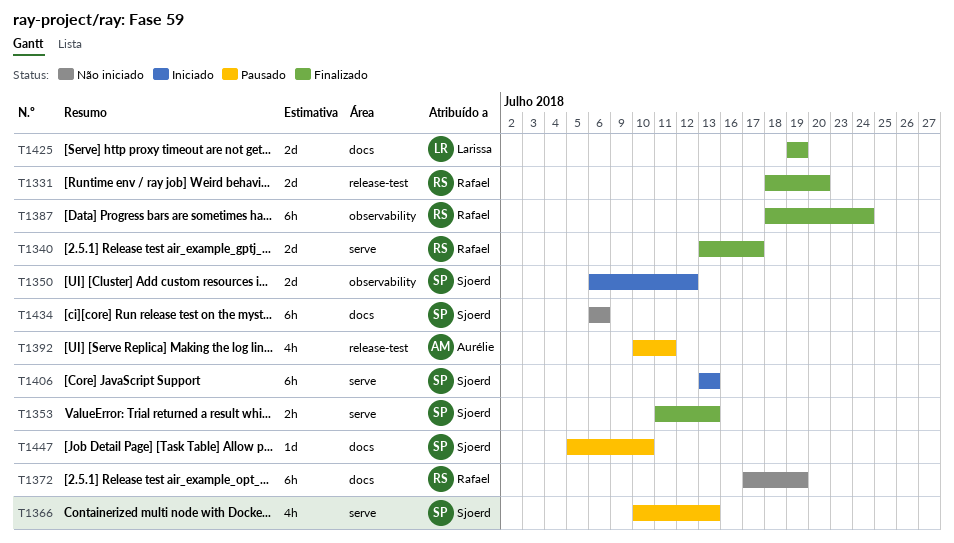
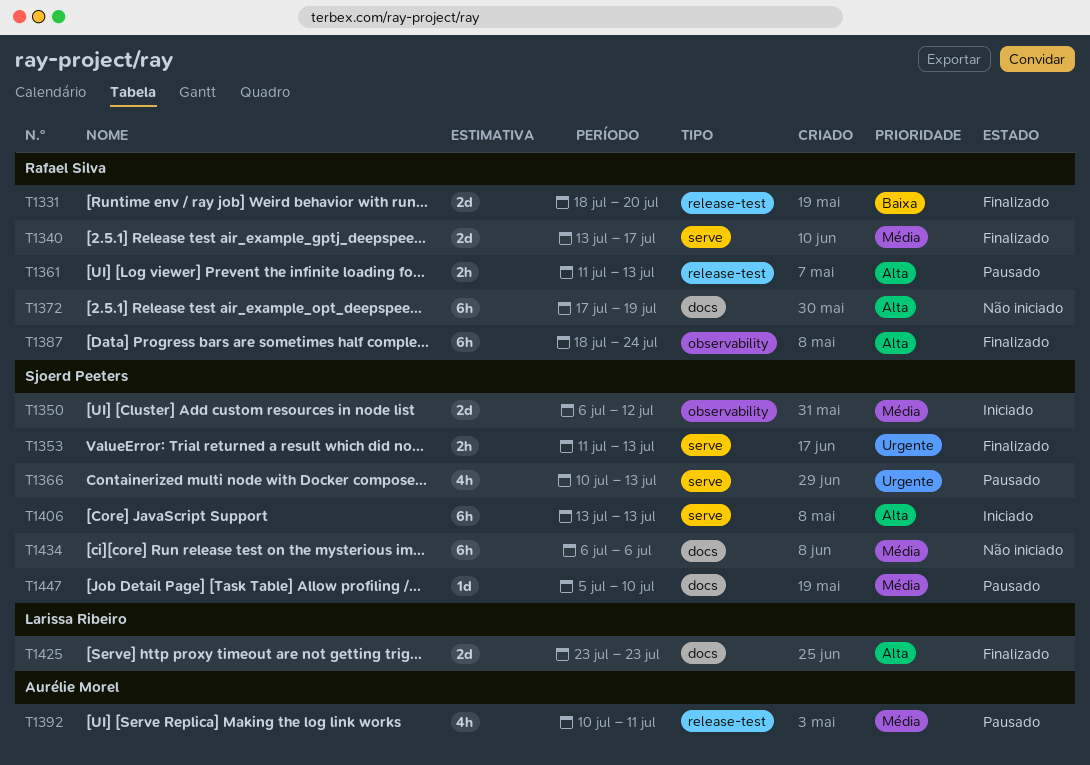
T1361: none -> present
T1425, start: Jul 19 -> Jul 23
T1425, due: Jul 19 -> Jul 23

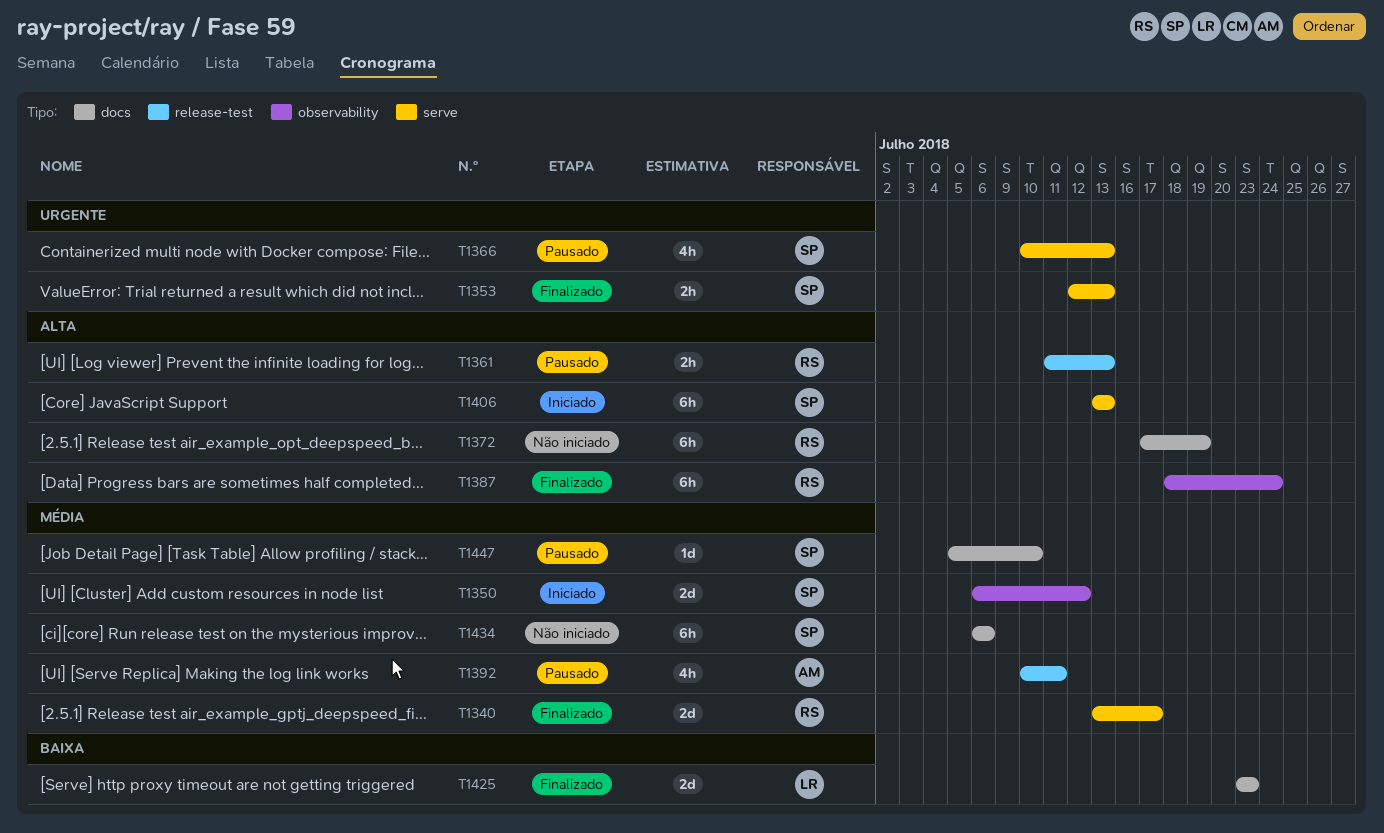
T1331: present -> none
T1353, start: Jul 11 -> Jul 12
T1425, priority: Alta -> Baixa

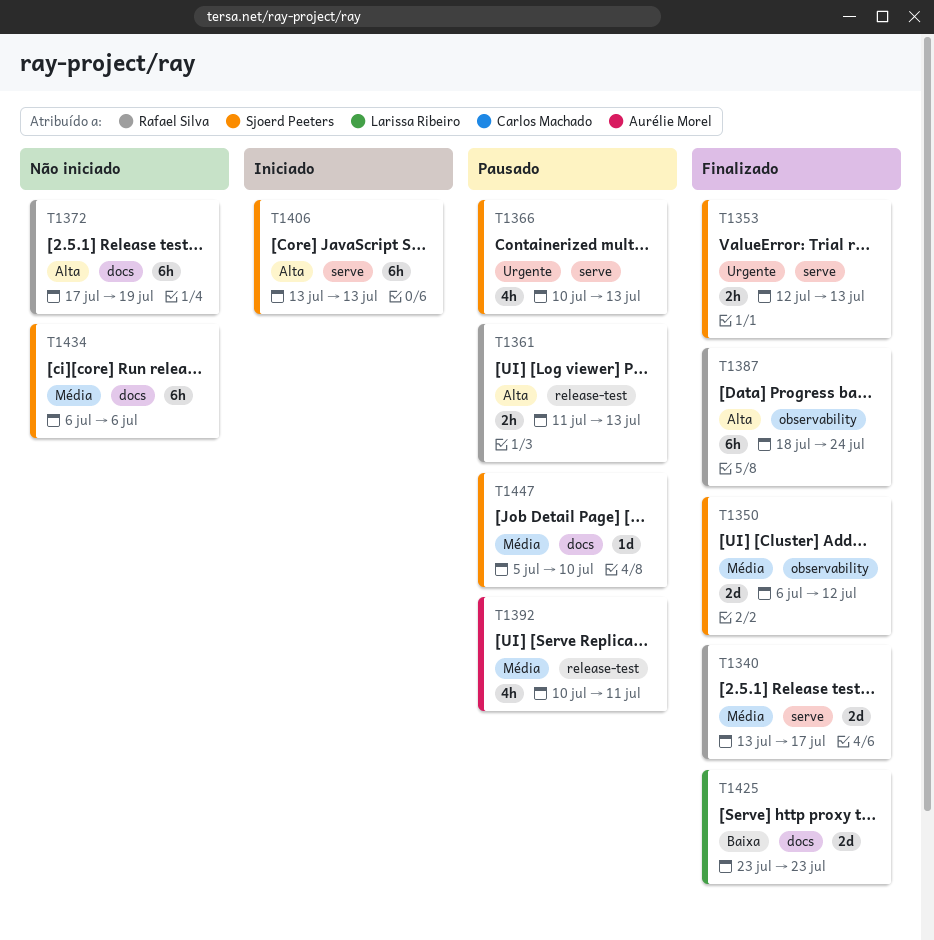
T1350, status: Iniciado -> Finalizado

